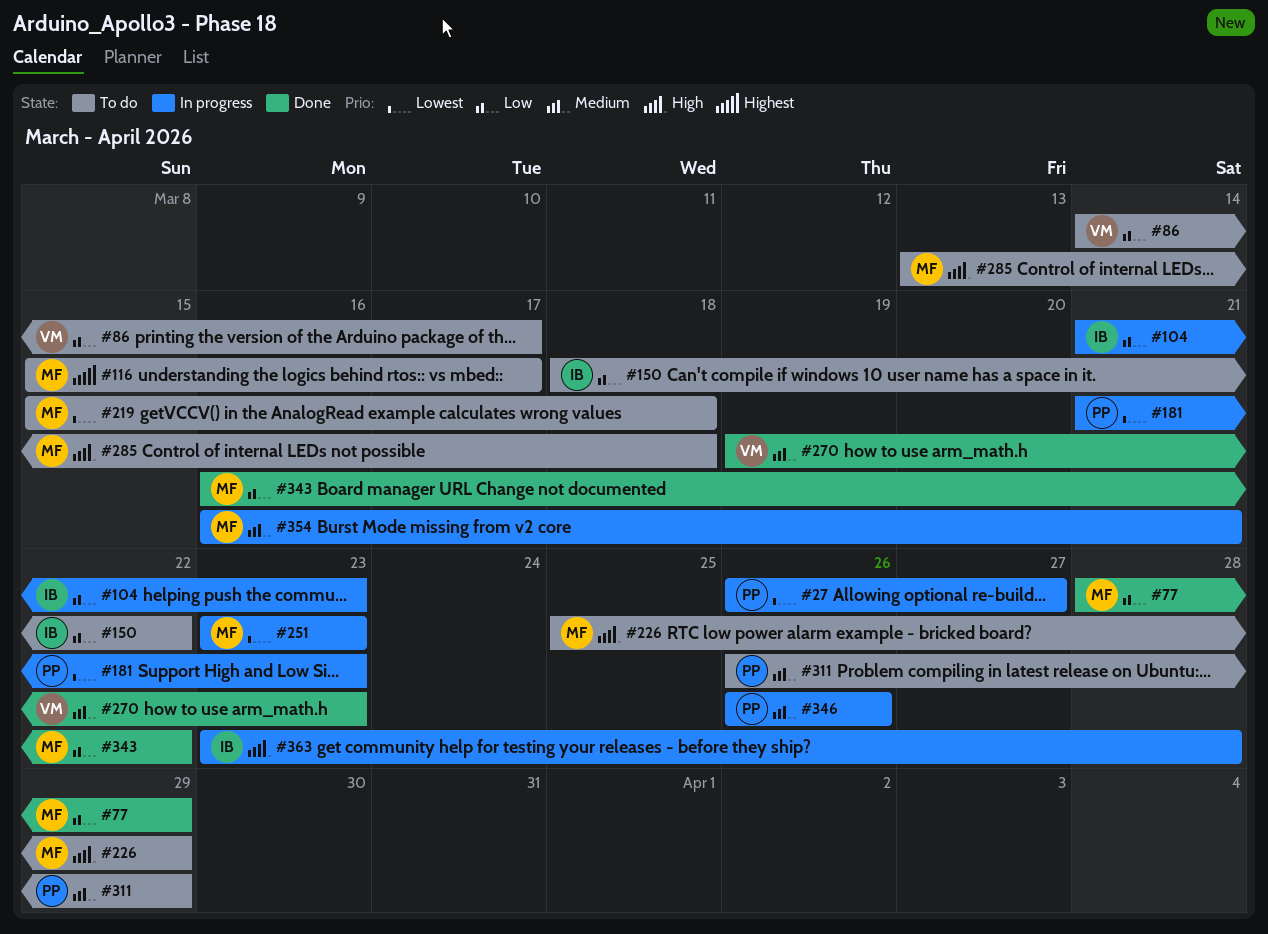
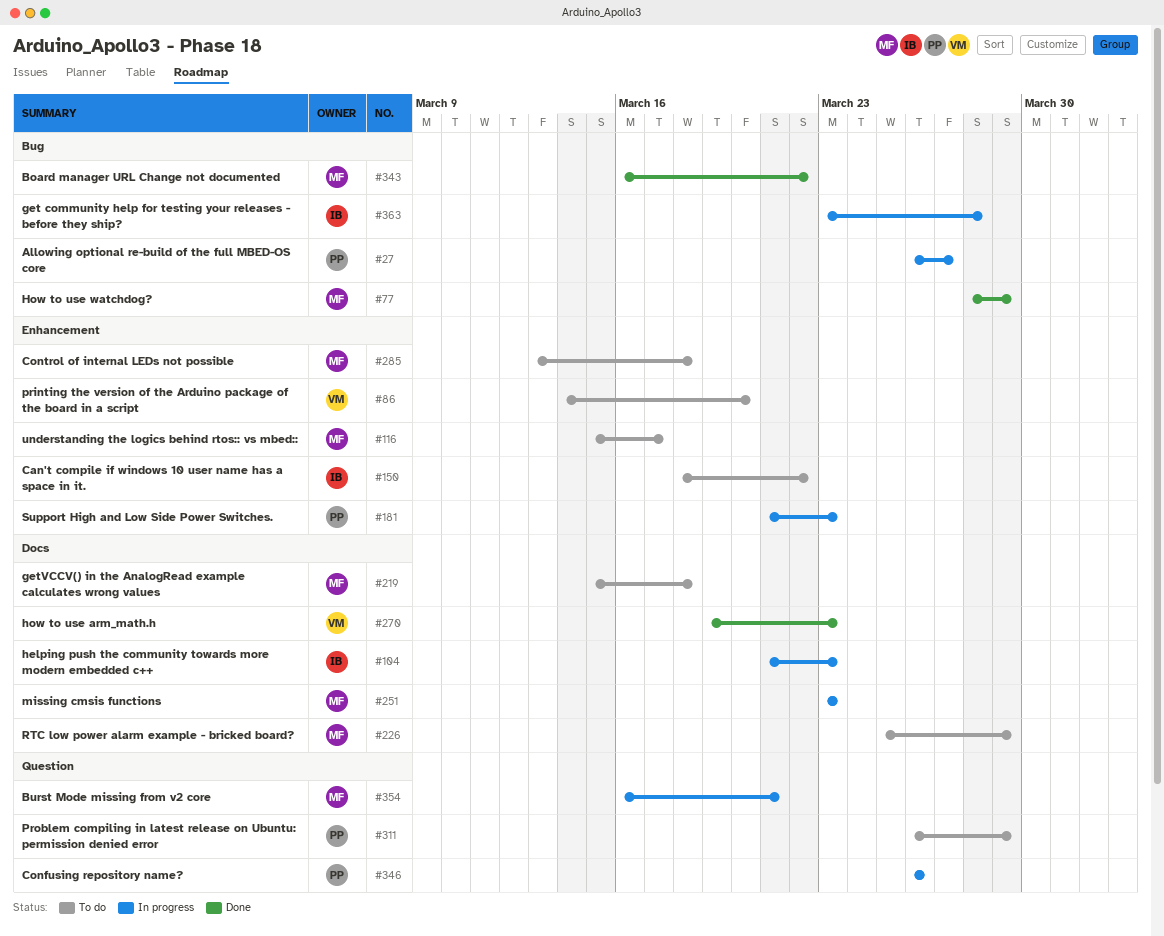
#86, due: Mar 17 -> Mar 20

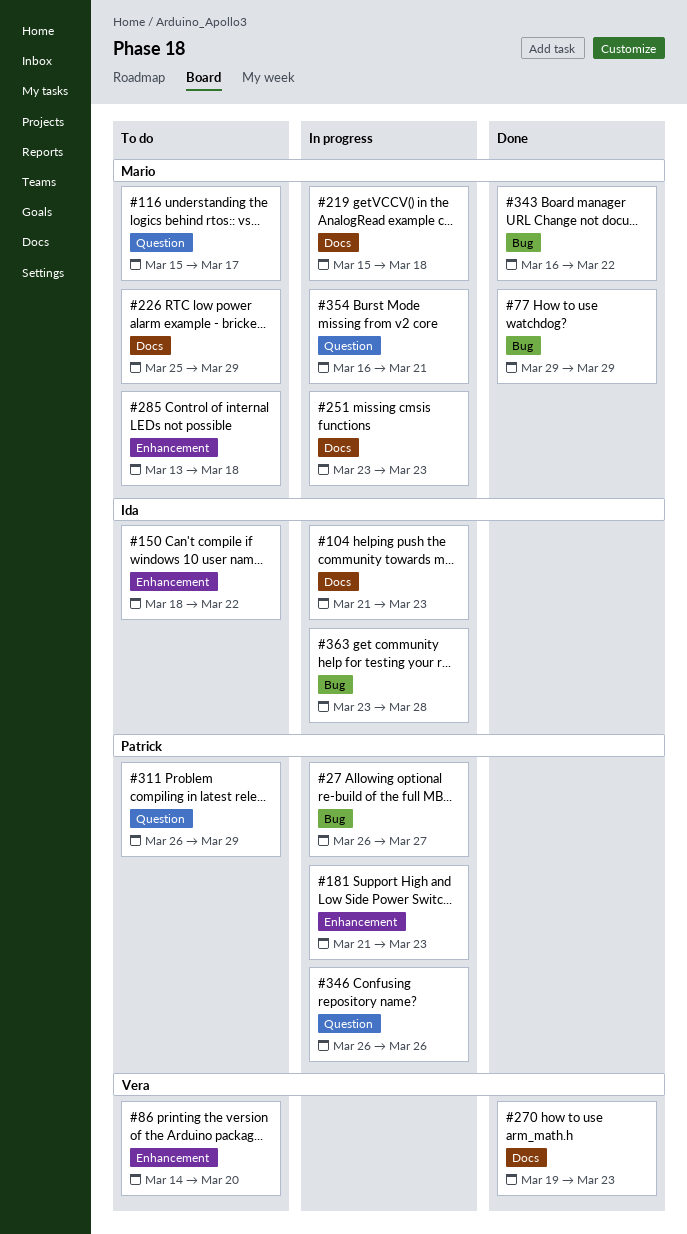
#77, start: Mar 28 -> Mar 29
#116, label: Enhancement -> Question
#219, status: To do -> In progress

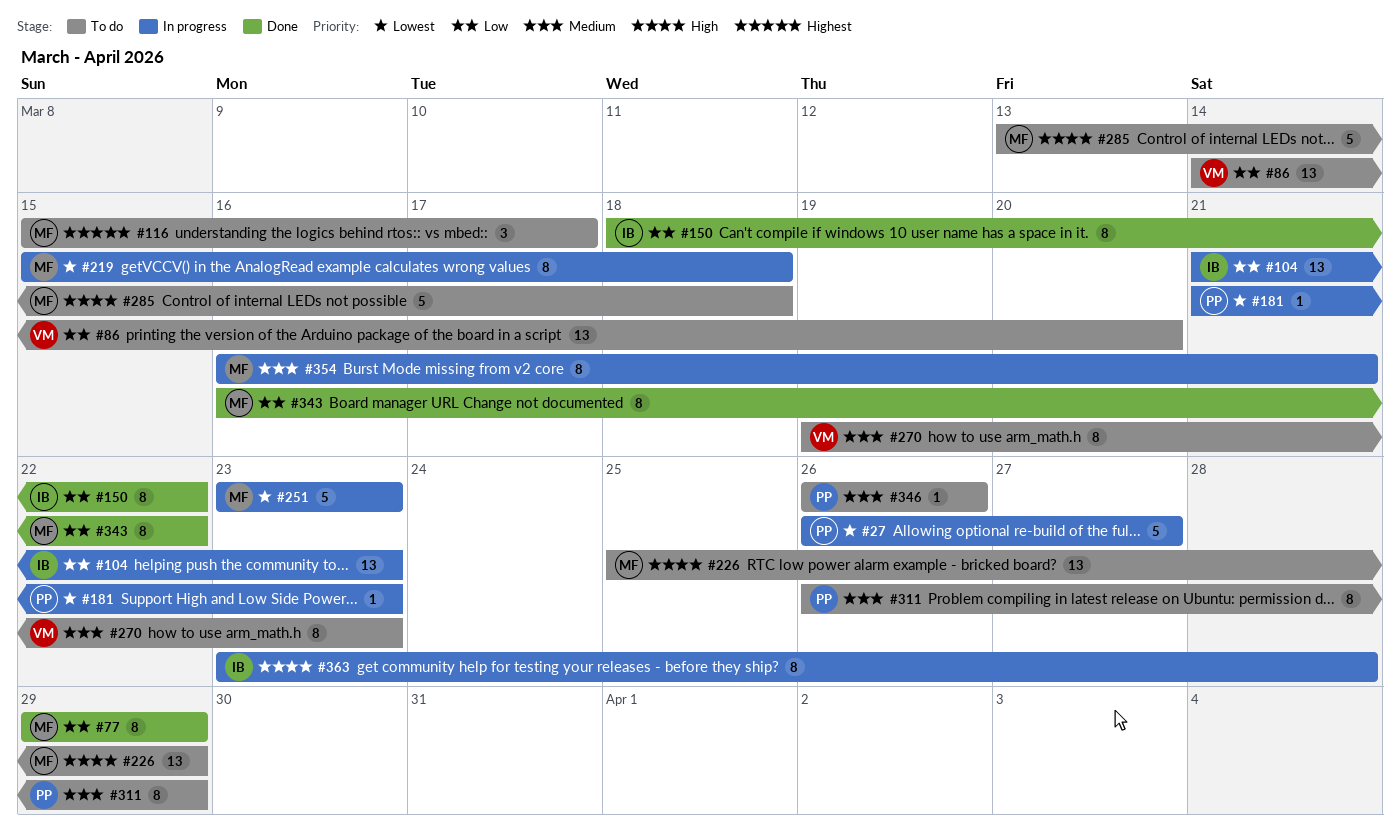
#150, status: To do -> Done
#270, status: Done -> To do
#346, status: In progress -> To do

